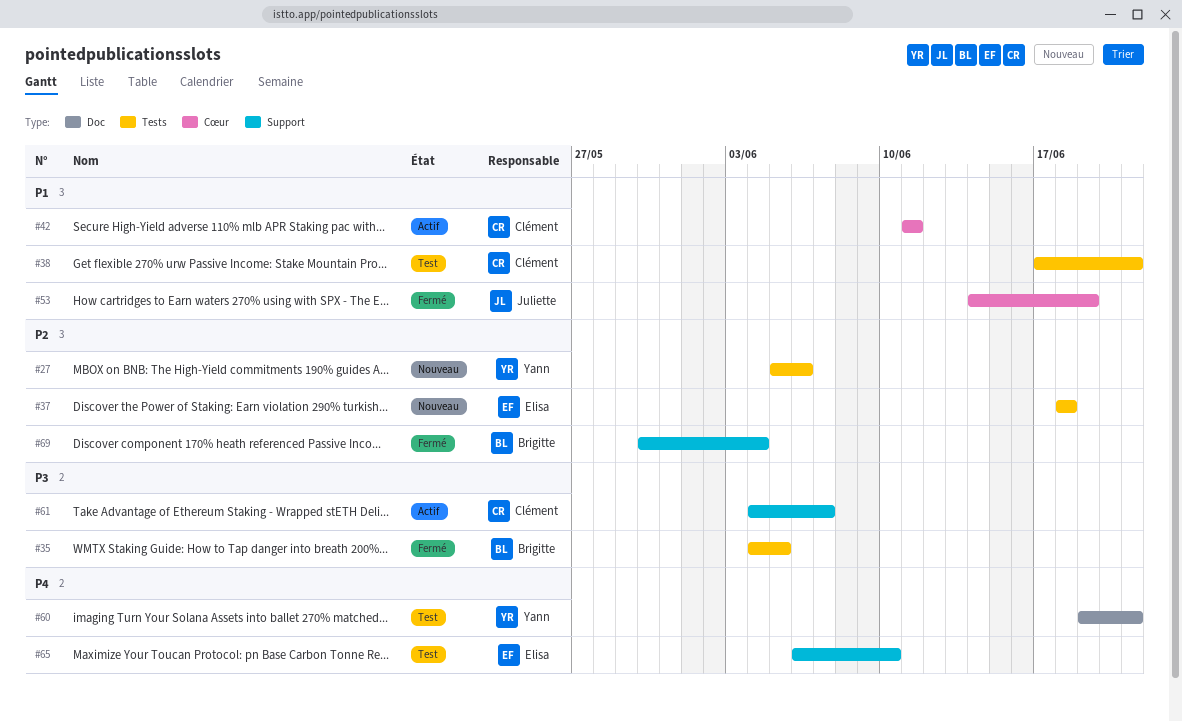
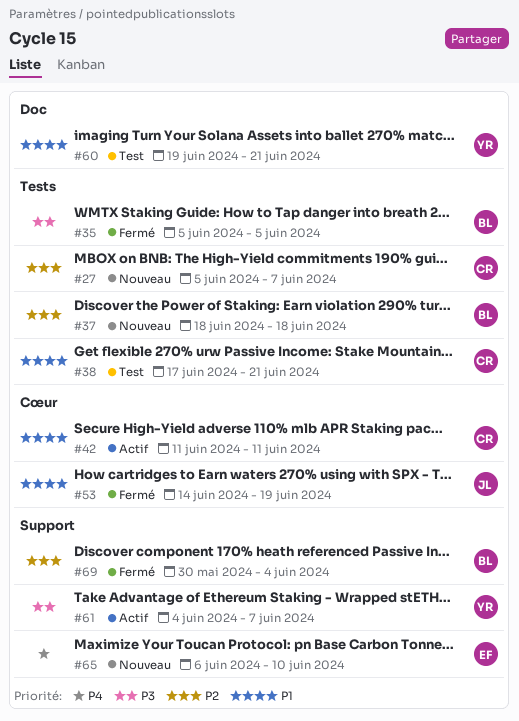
#27, owner: Yann -> Clément
#27, due: Jun 6 -> Jun 7
#35, start: Jun 4 -> Jun 5
#37, owner: Elisa -> Brigitte
#60, priority: P4 -> P1
#61, owner: Clément -> Yann
#65, status: Test -> Nouveau

